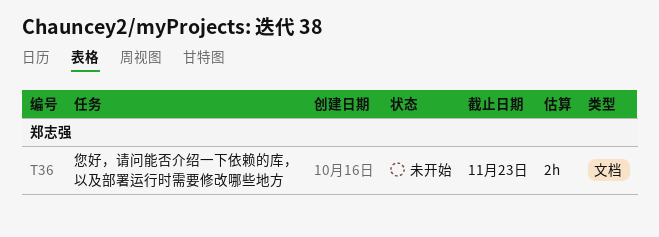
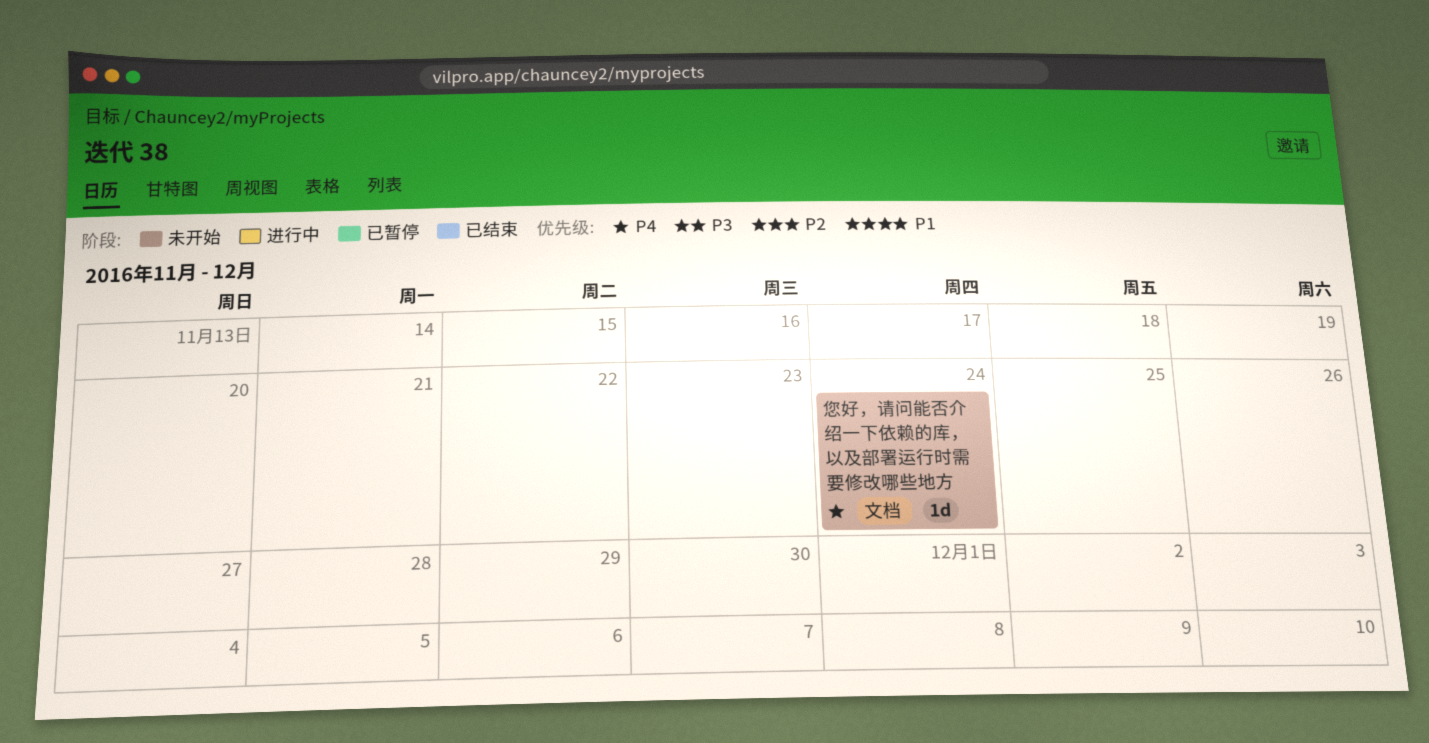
您好，请问能否介绍一下依赖的库，以及部署运行时需要修改哪些地方, estimate: 2h -> 1d
您好，请问能否介绍一下依赖的库，以及部署运行时需要修改哪些地方, due: Nov 23 -> Nov 24

